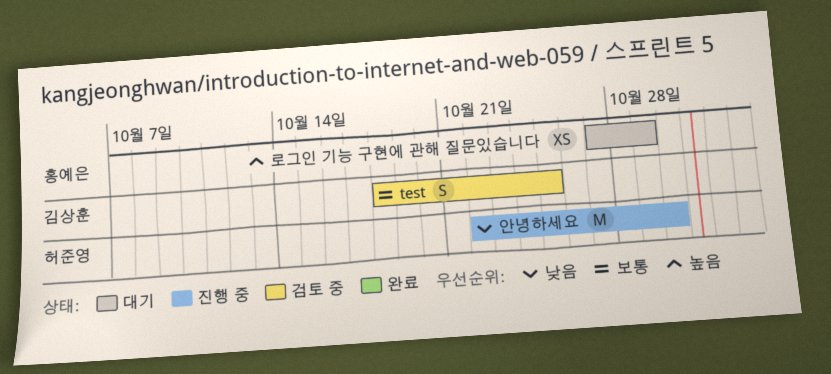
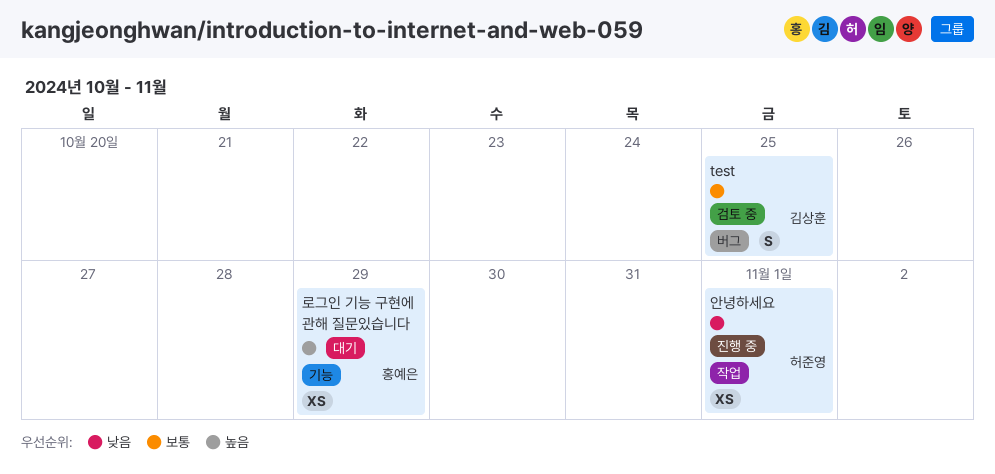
안녕하세요, estimate: M -> XS
안녕하세요, due: Oct 30 -> Nov 1

